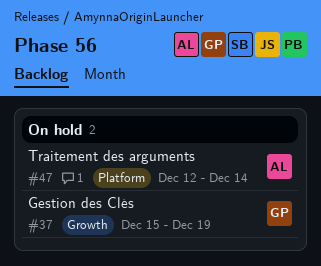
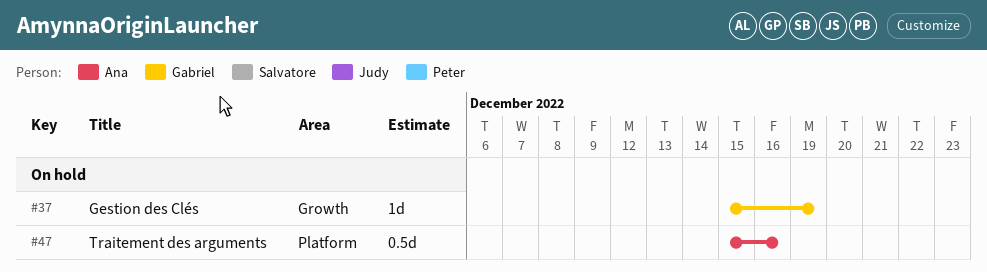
#47, start: Dec 12 -> Dec 15
#47, due: Dec 14 -> Dec 16

